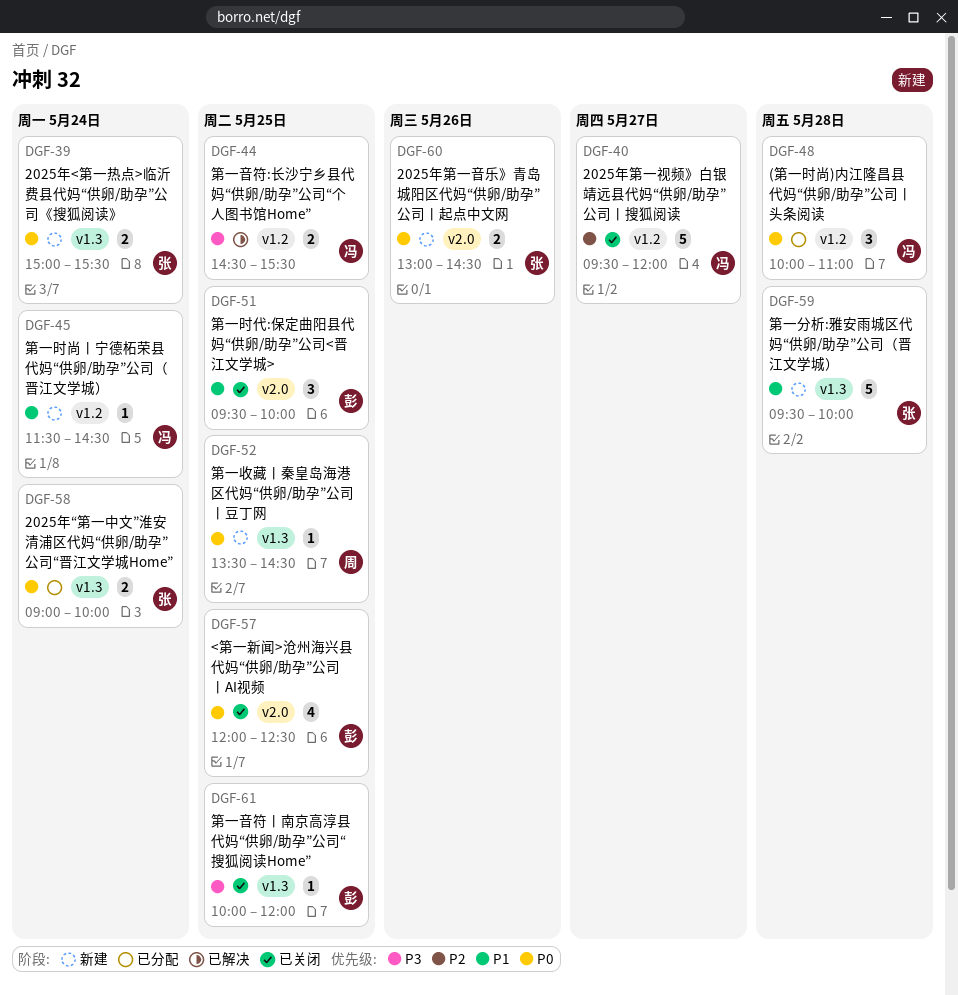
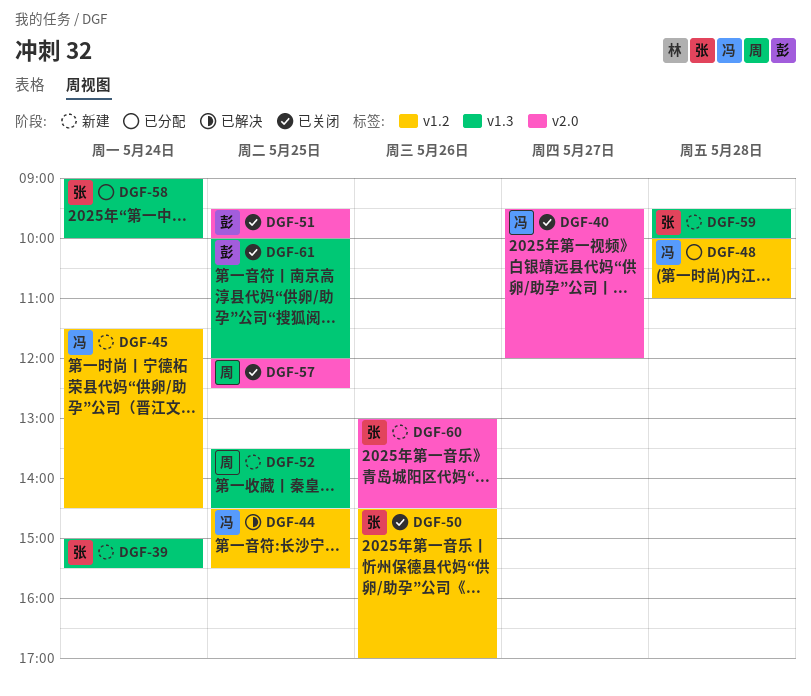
DGF-40, label: v1.2 -> v2.0
DGF-50: none -> present
DGF-57, owner: 彭 -> 周

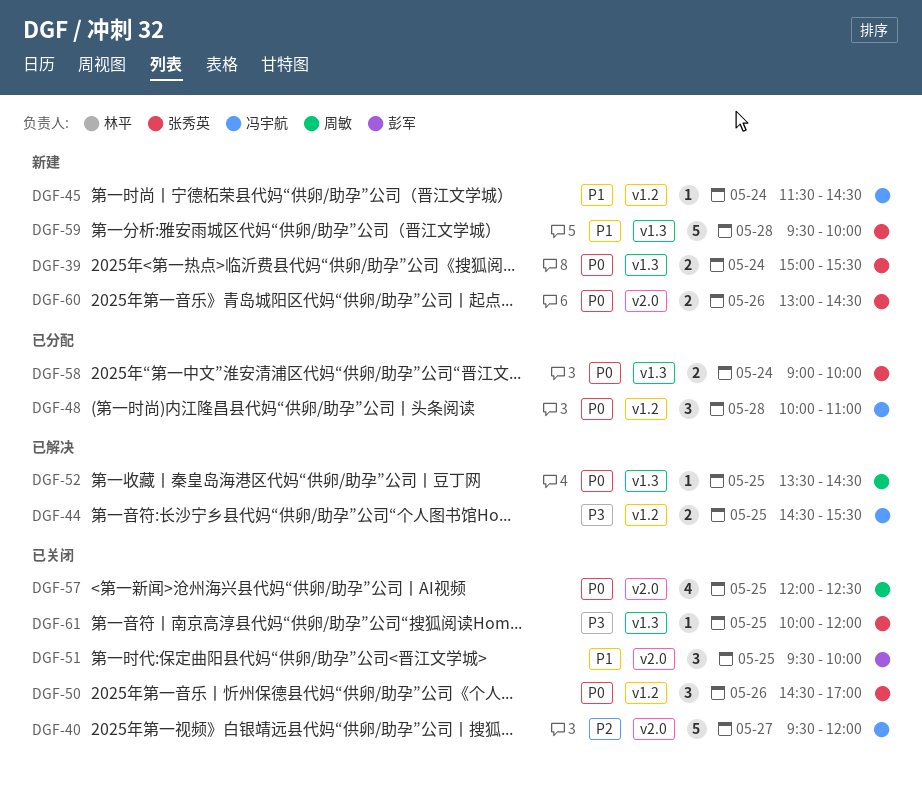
DGF-52, status: 新建 -> 已解决
DGF-61, owner: 彭军 -> 张秀英

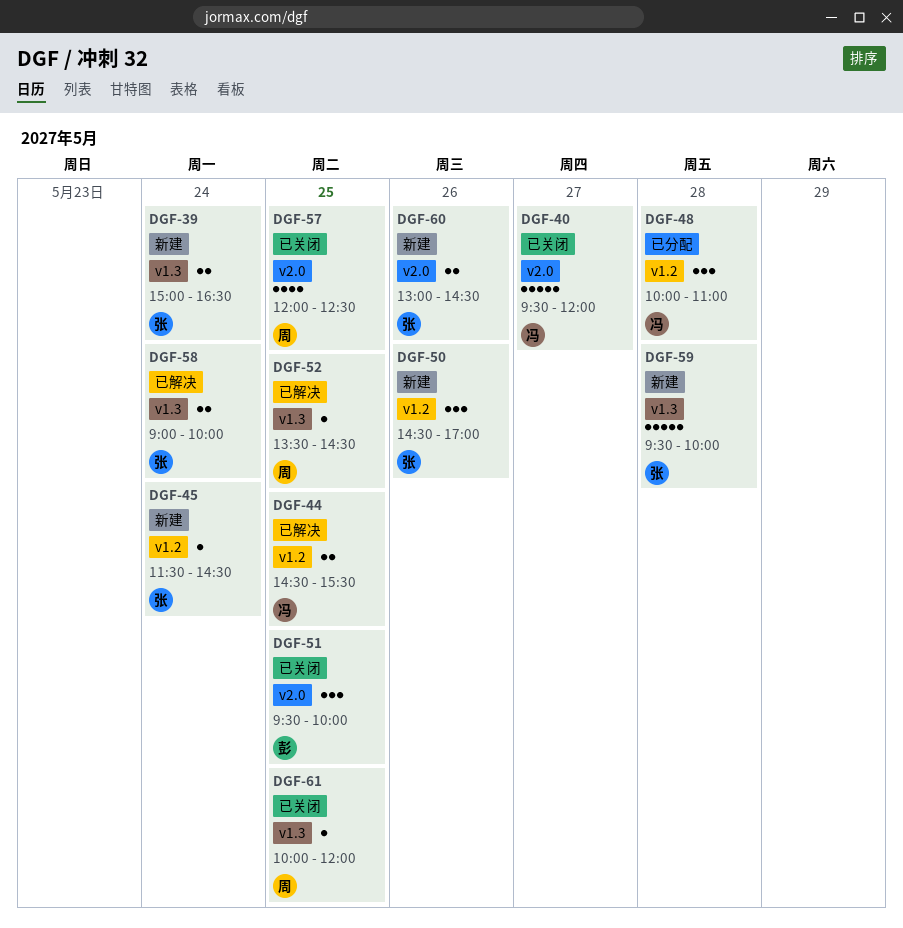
DGF-39, ends: 15:30 -> 16:30
DGF-45, owner: 冯宇航 -> 张秀英
DGF-50, status: 已关闭 -> 新建
DGF-58, status: 已分配 -> 已解决
DGF-61, owner: 张秀英 -> 周敏

